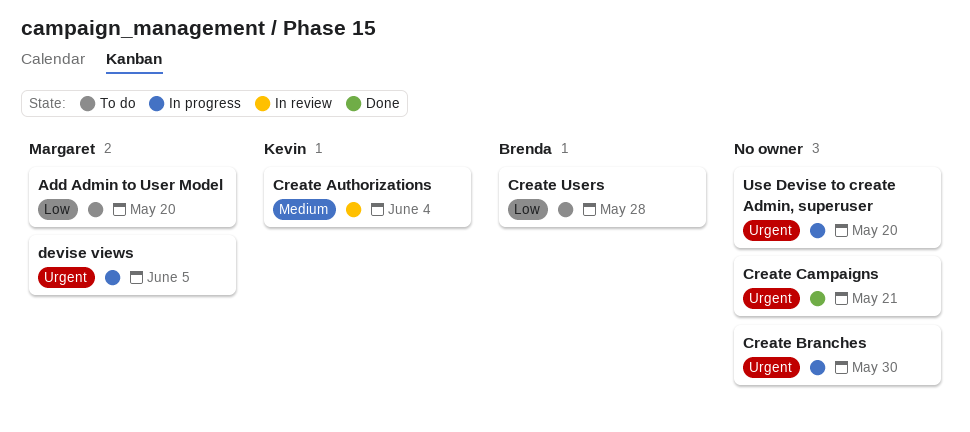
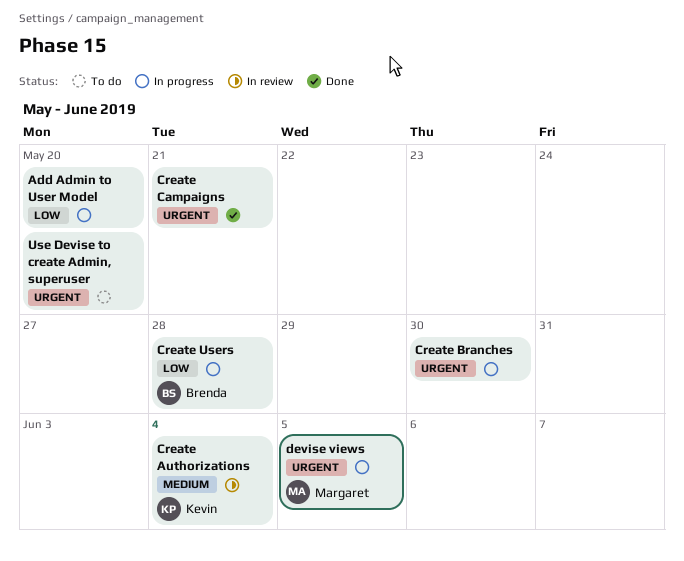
Add Admin to User Model, status: To do -> In progress
Add Admin to User Model, owner: Margaret -> none
Create Users, status: To do -> In progress
Use Devise to create Admin, superuser, status: In progress -> To do

